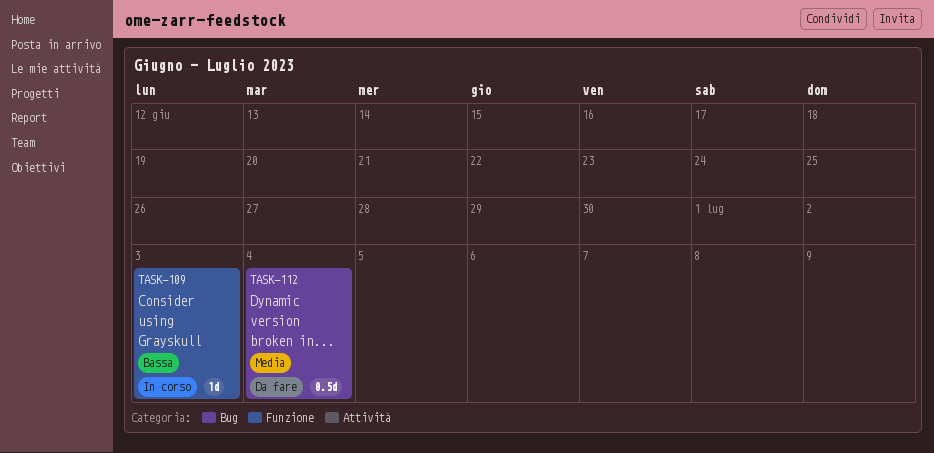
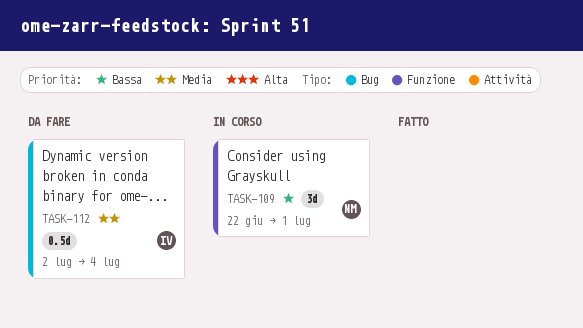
TASK-109, estimate: 1d -> 3d
TASK-109, due: Jul 3 -> Jul 1

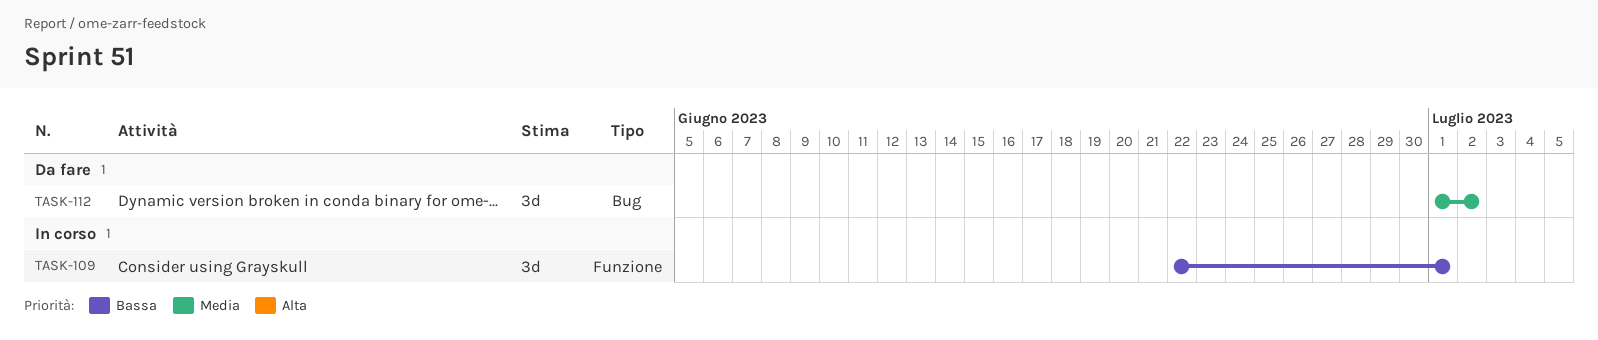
TASK-112, estimate: 0.5d -> 3d
TASK-112, start: Jul 2 -> Jul 1
TASK-112, due: Jul 4 -> Jul 2

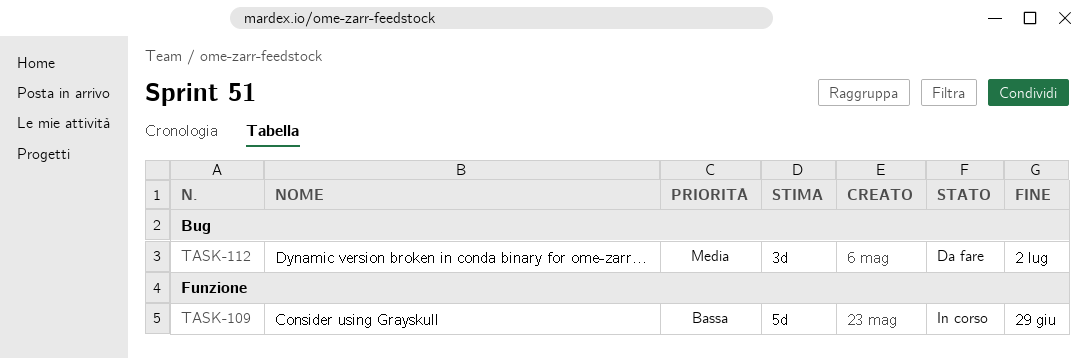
TASK-109, estimate: 3d -> 5d
TASK-109, due: Jul 1 -> Jun 29

